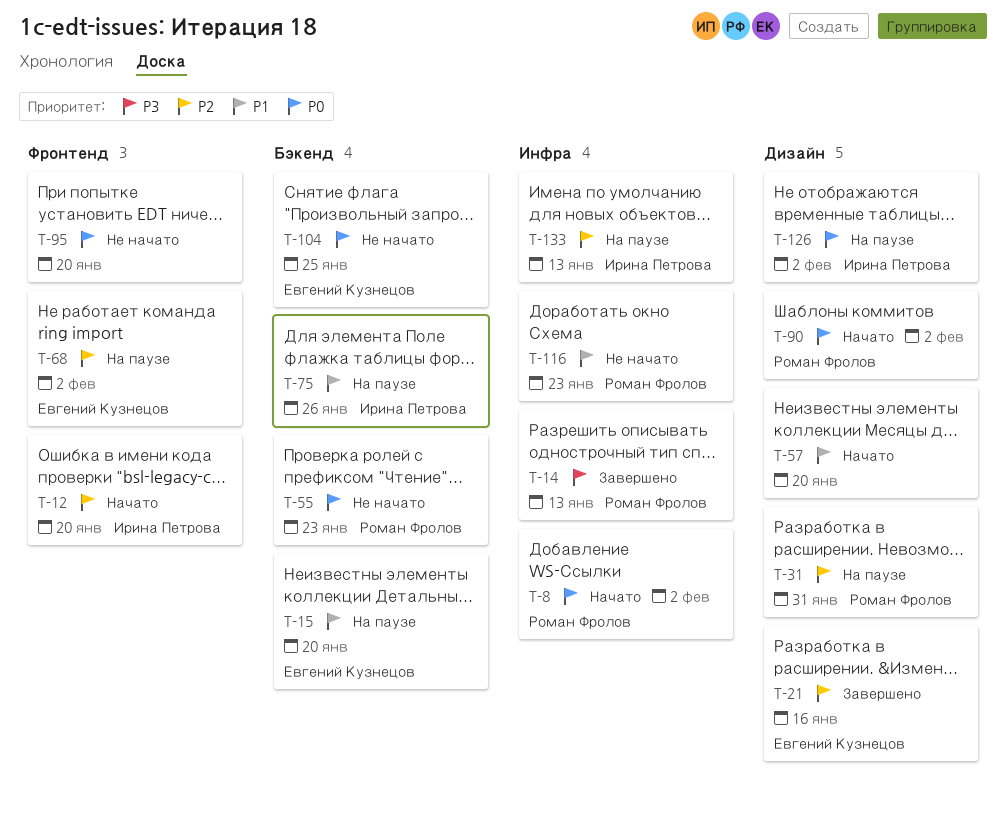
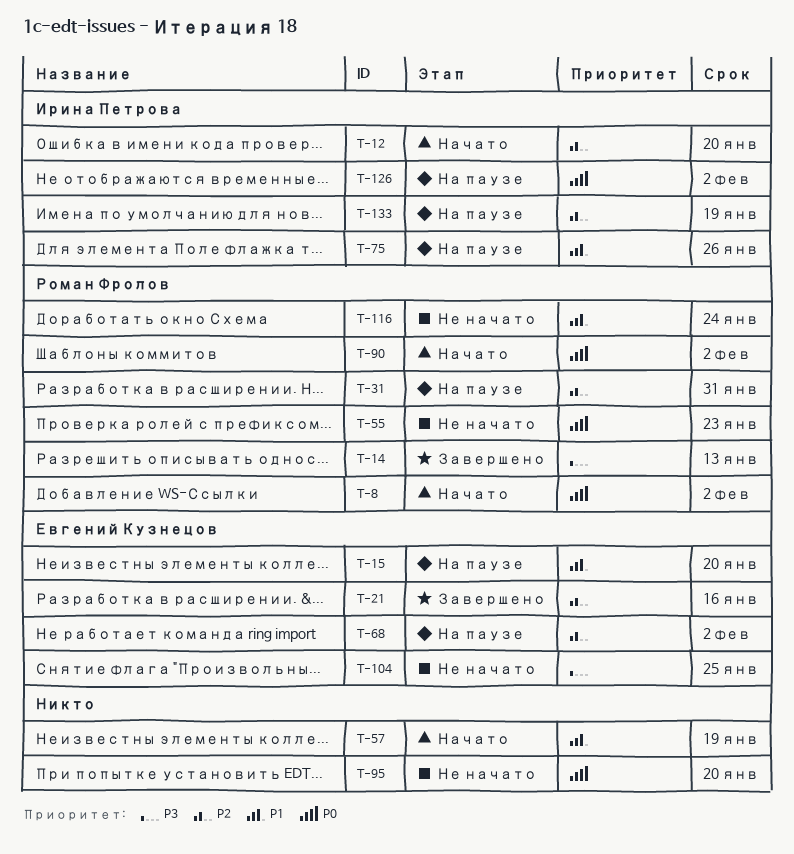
T-57, due: Jan 20 -> Jan 19
T-104, priority: P0 -> P3
T-116, due: Jan 23 -> Jan 24
T-133, due: Jan 13 -> Jan 19

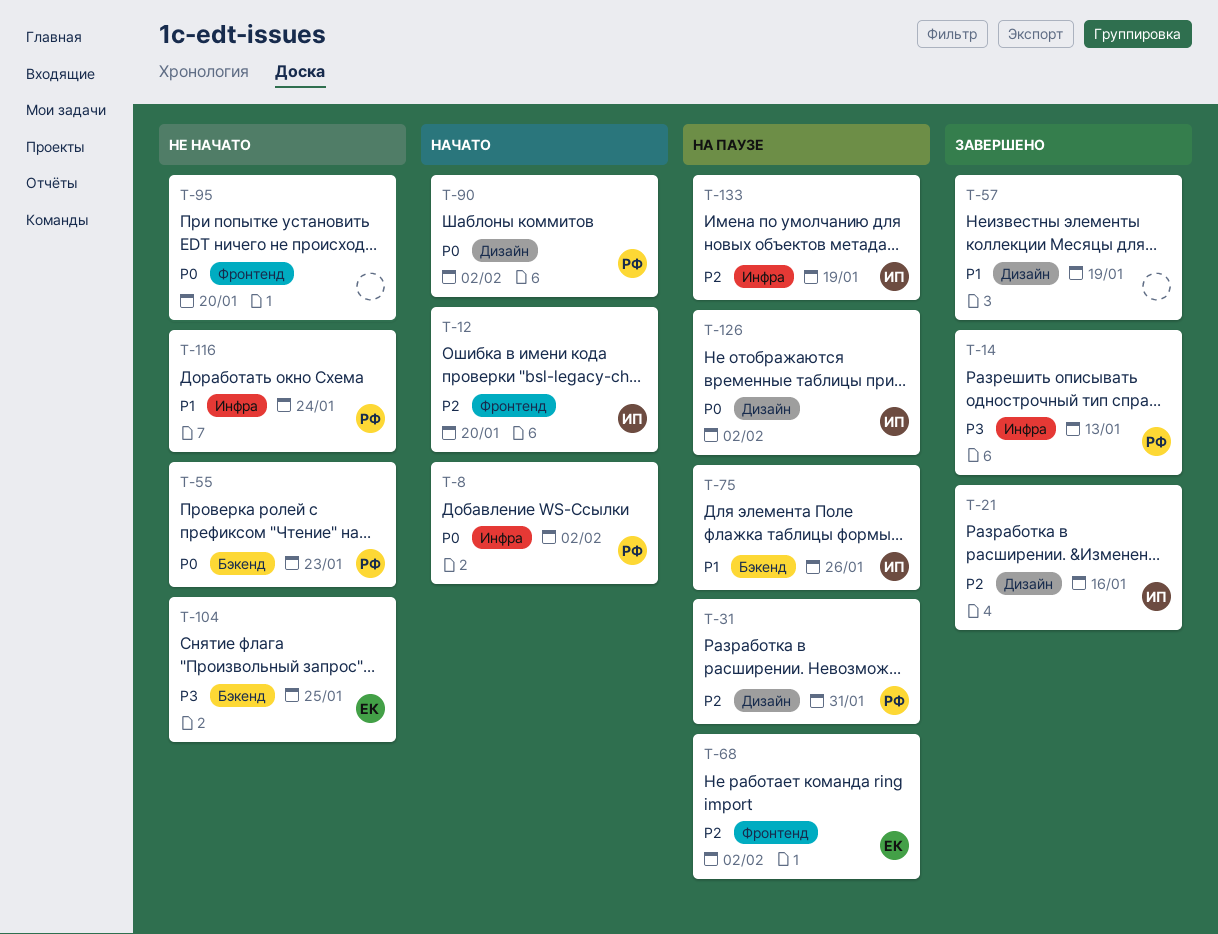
T-15: present -> none
T-21, owner: Евгений Кузнецов -> Ирина Петрова
T-57, status: Начато -> Завершено

